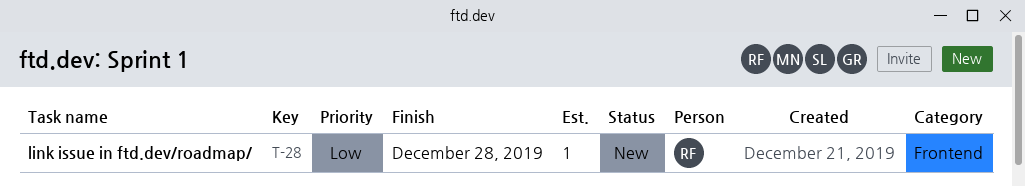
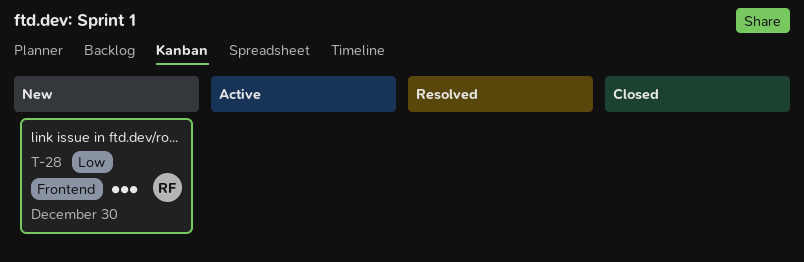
T-28, estimate: 1 -> 3
T-28, due: Dec 28 -> Dec 30

